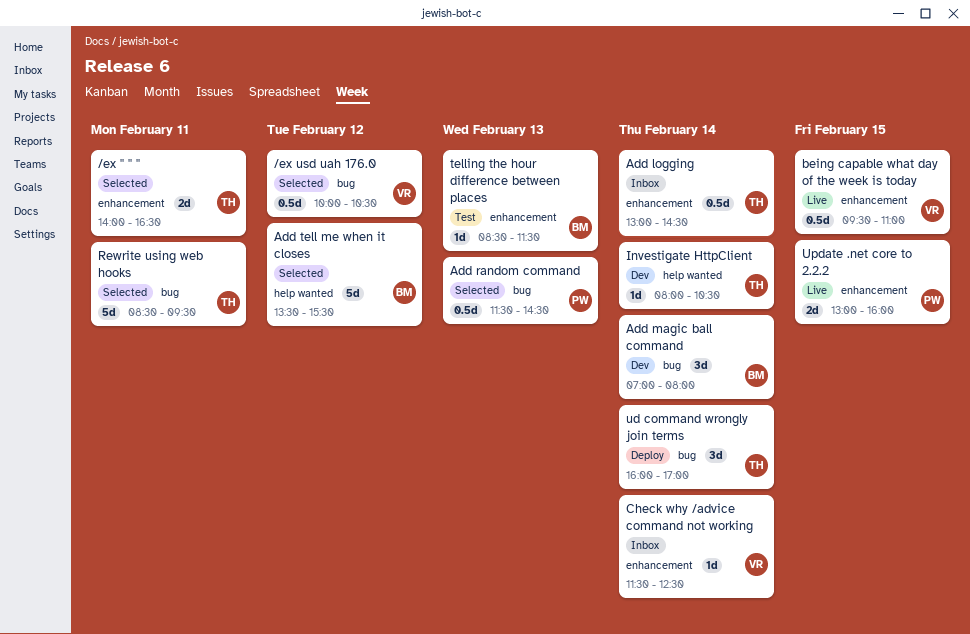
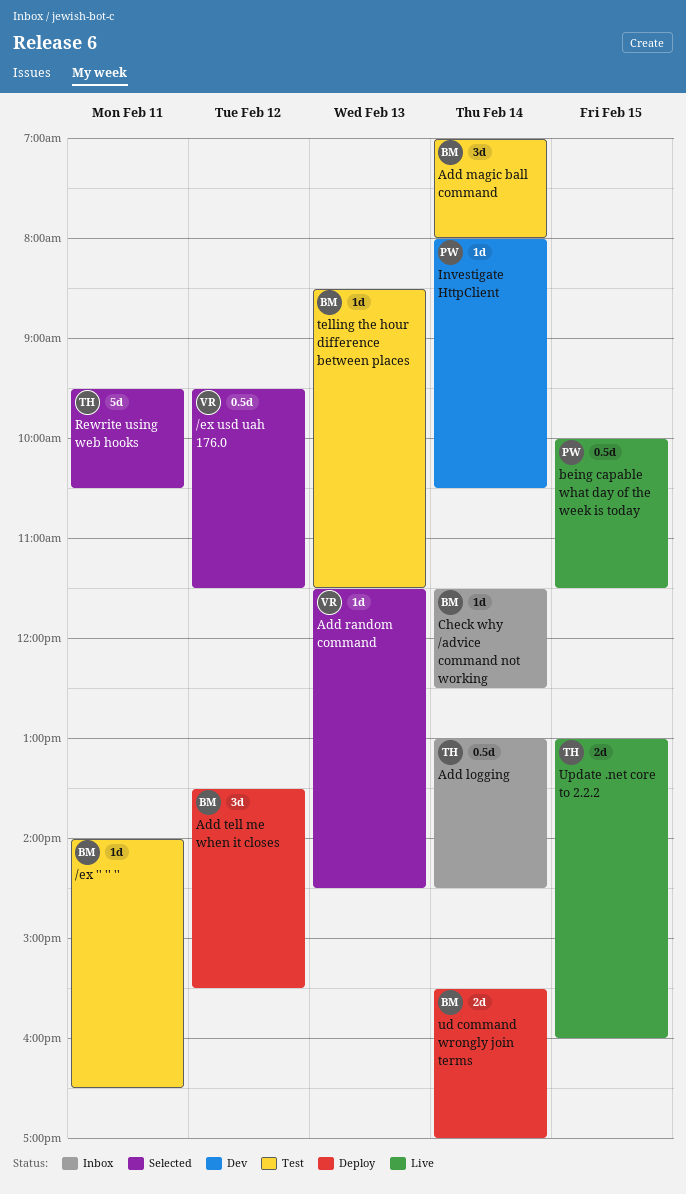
/ex '' '' '', status: Selected -> Test
/ex '' '' '', owner: TH -> BM
/ex '' '' '', estimate: 2d -> 1d
/ex usd uah 176.0, begins: 10:00 -> 09:30
/ex usd uah 176.0, ends: 10:30 -> 11:30
Add magic ball command, status: Dev -> Test
Add random command, owner: PW -> VR
Add random command, estimate: 0.5d -> 1d
Add tell me when it closes, status: Selected -> Deploy
Add tell me when it closes, estimate: 5d -> 3d
being capable what day of the week is today, owner: VR -> PW
being capable what day of the week is today, begins: 09:30 -> 10:00
being capable what day of the week is today, ends: 11:00 -> 11:30
Check why /advice command not working, owner: VR -> BM
Investigate HttpClient, owner: TH -> PW
Rewrite using web hooks, begins: 08:30 -> 09:30
Rewrite using web hooks, ends: 09:30 -> 10:30
ud command wrongly join terms, owner: TH -> BM
ud command wrongly join terms, estimate: 3d -> 2d
ud command wrongly join terms, begins: 16:00 -> 15:30
Update .net core to 2.2.2, owner: PW -> TH

